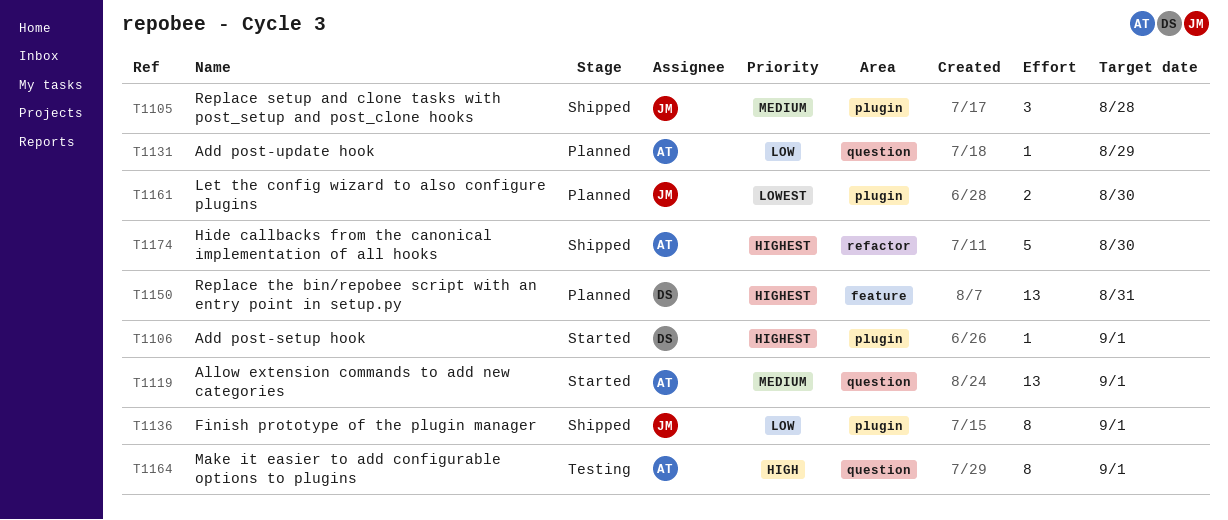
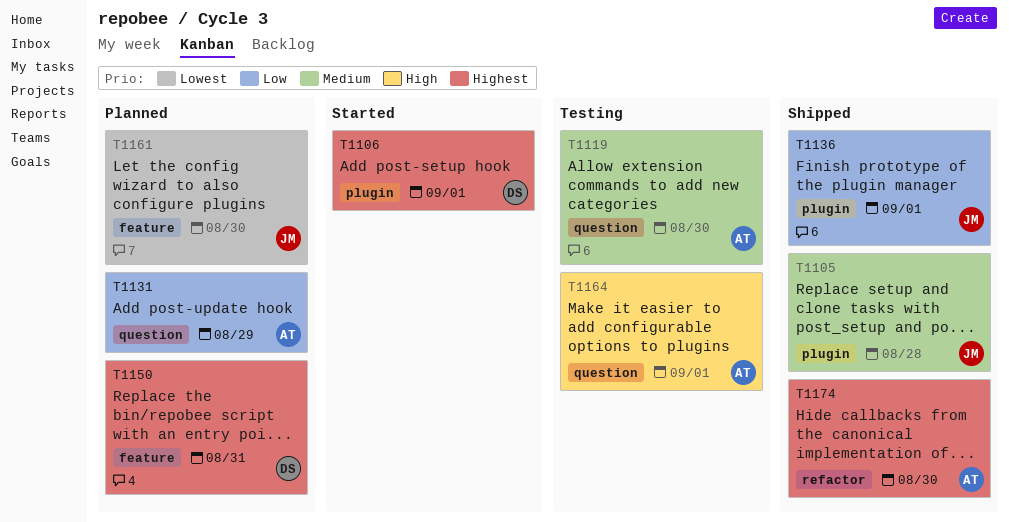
T1119, status: Started -> Testing
T1119, due: Sep 1 -> Aug 30
T1161, label: plugin -> feature

